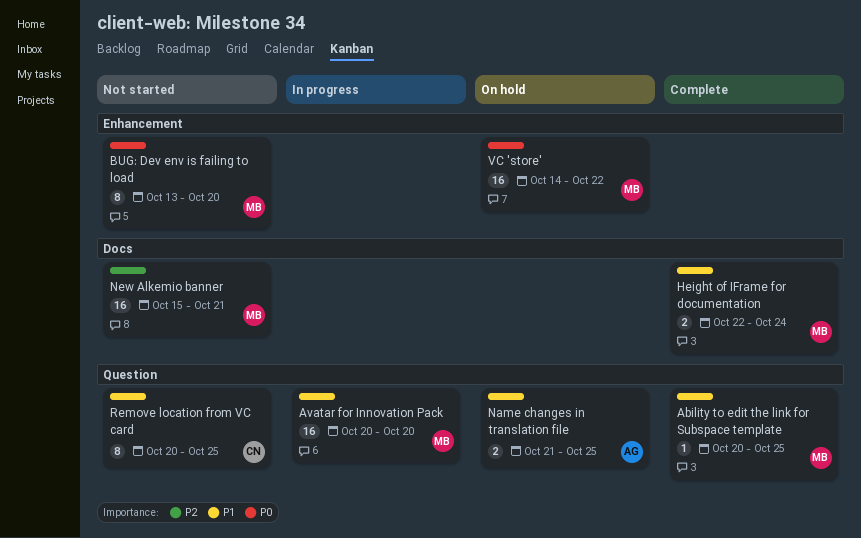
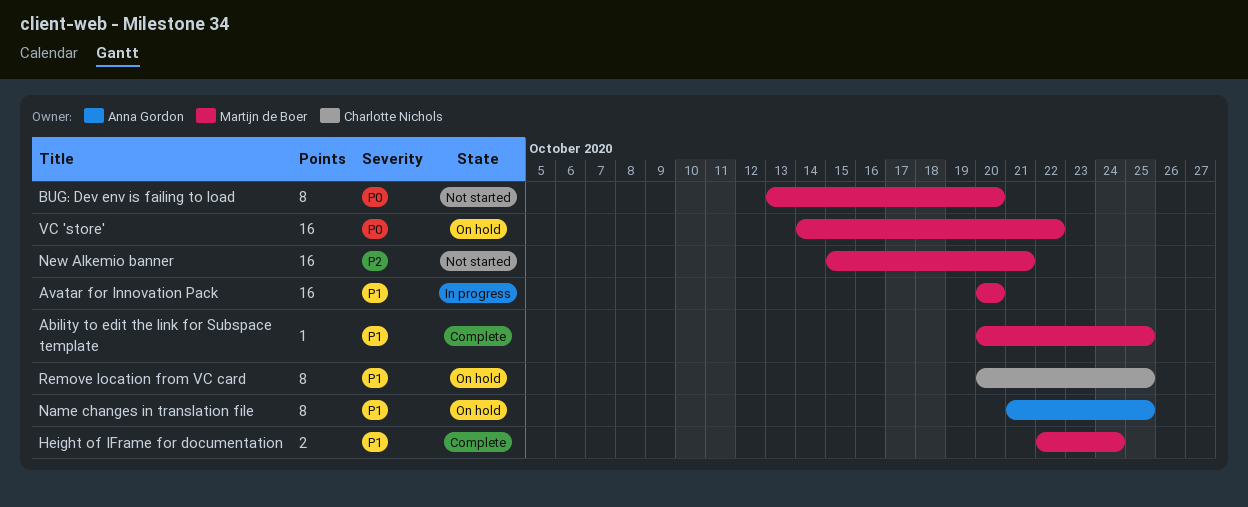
Name changes in translation file, estimate: 2 -> 8
Remove location from VC card, status: Not started -> On hold

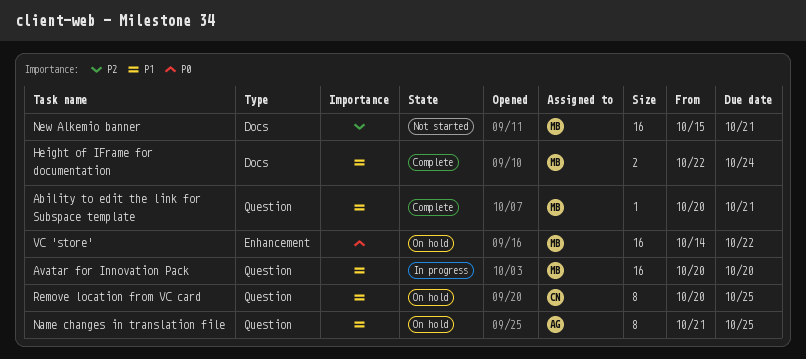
Ability to edit the link for Subspace template, due: Oct 25 -> Oct 21
BUG: Dev env is failing to load: present -> none

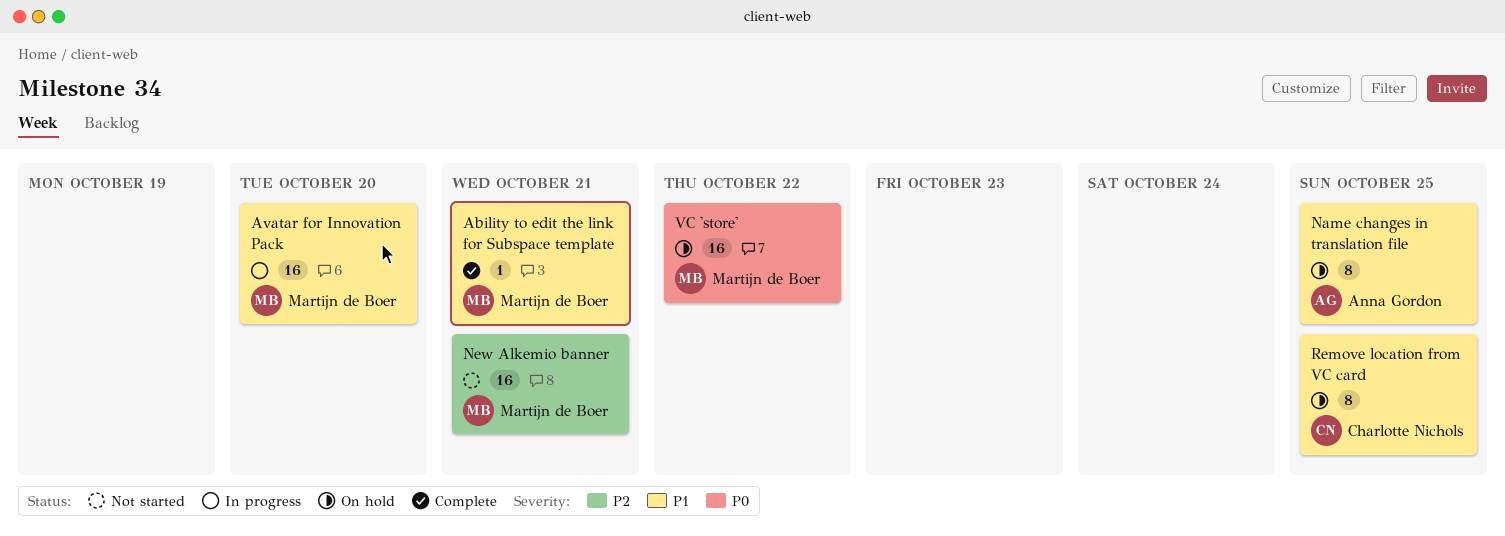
Height of IFrame for documentation: present -> none

